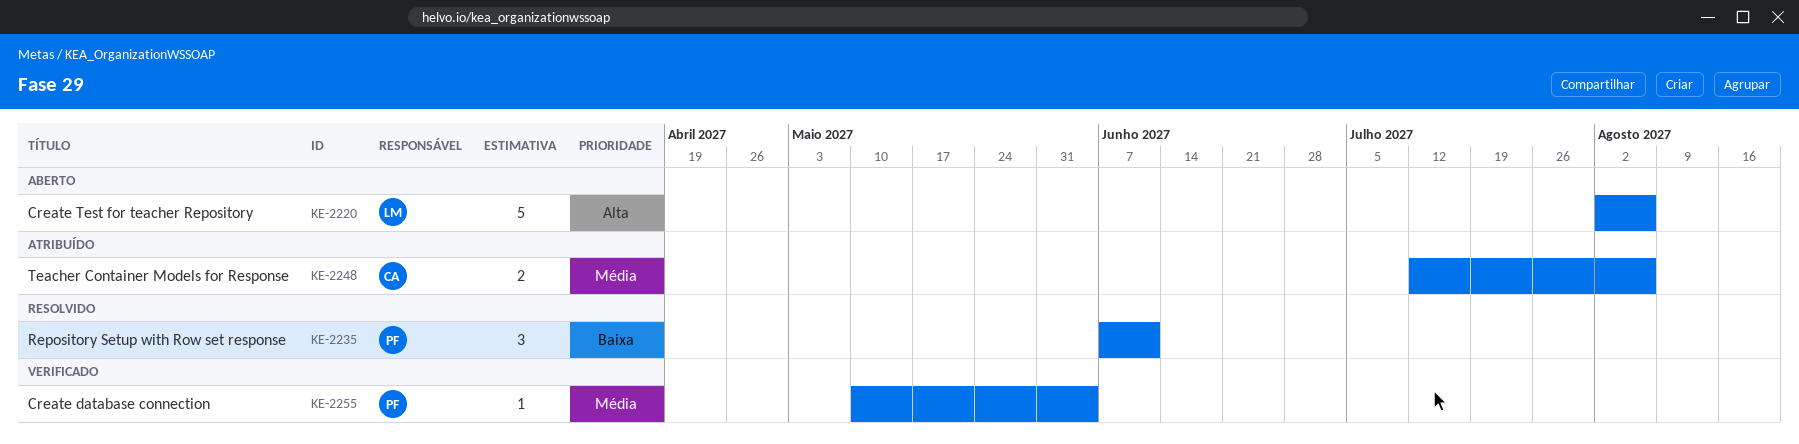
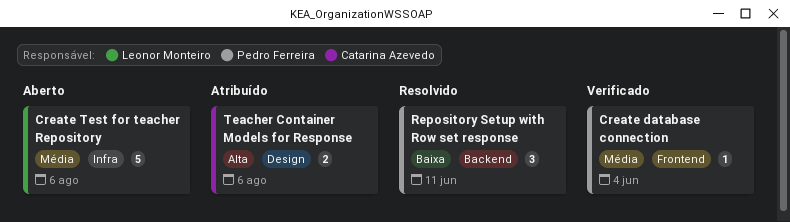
Create Test for teacher Repository, priority: Alta -> Média
Teacher Container Models for Response, priority: Média -> Alta

